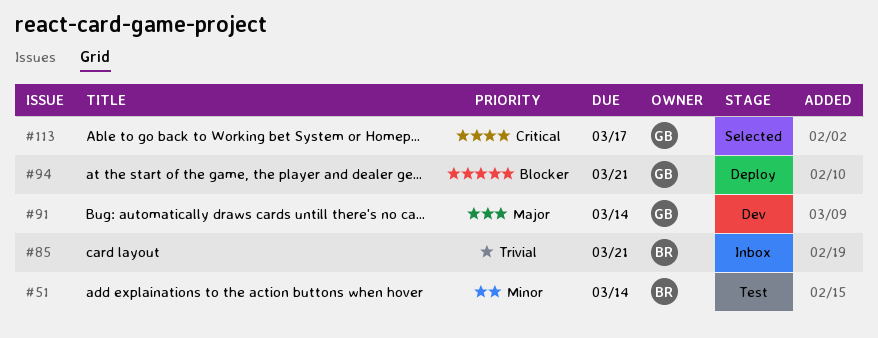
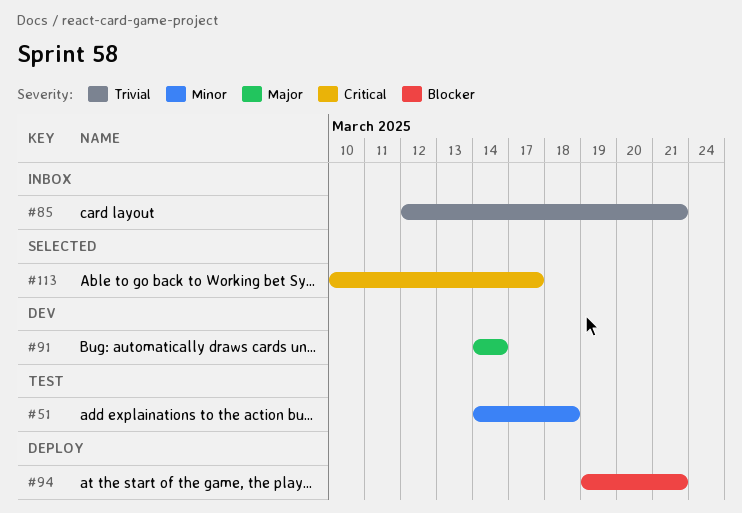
#51, due: Mar 14 -> Mar 18

